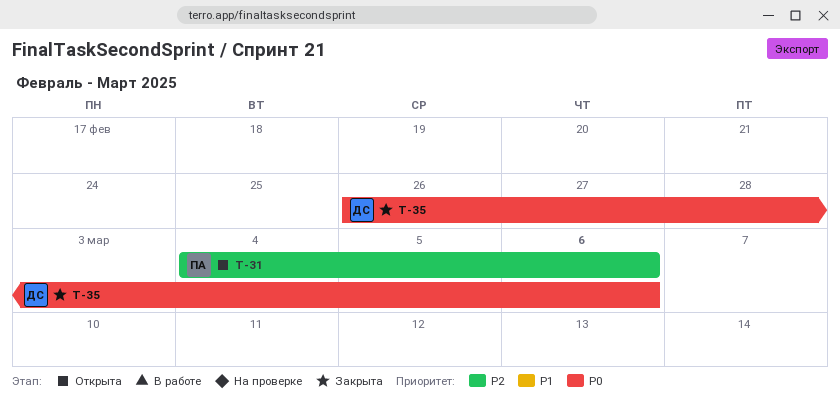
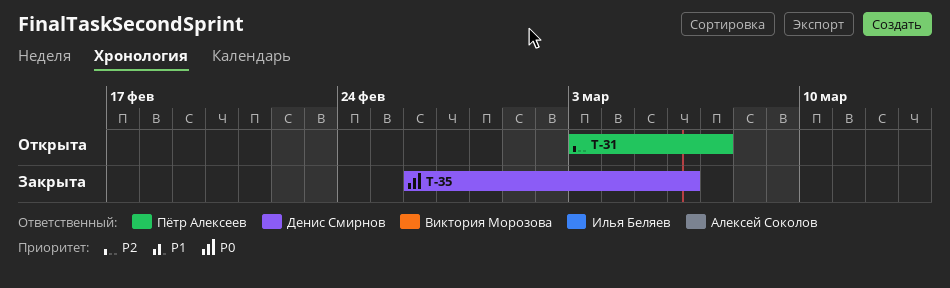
T-31, start: Mar 4 -> Mar 3
T-31, due: Mar 6 -> Mar 7

